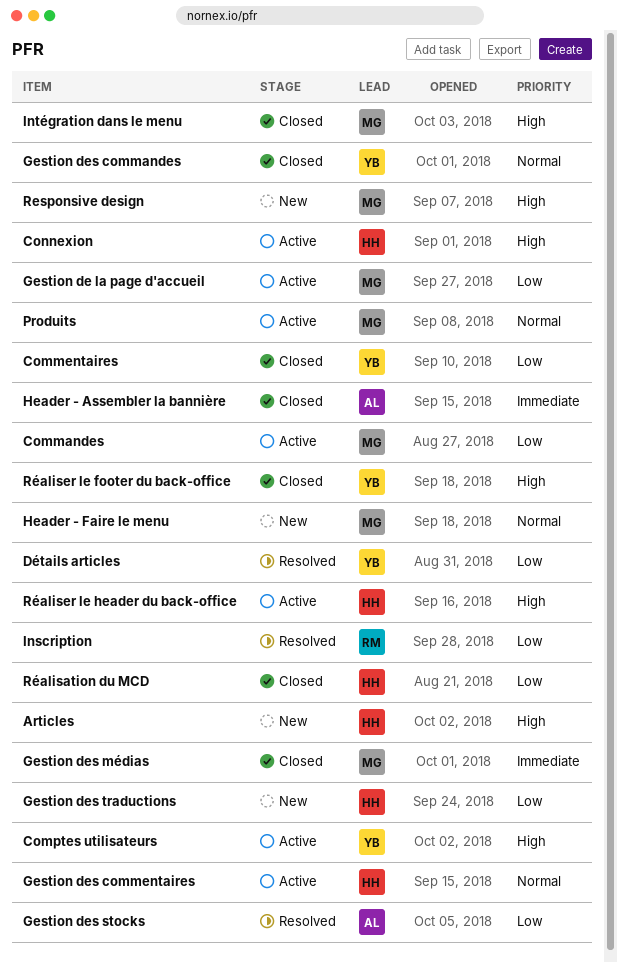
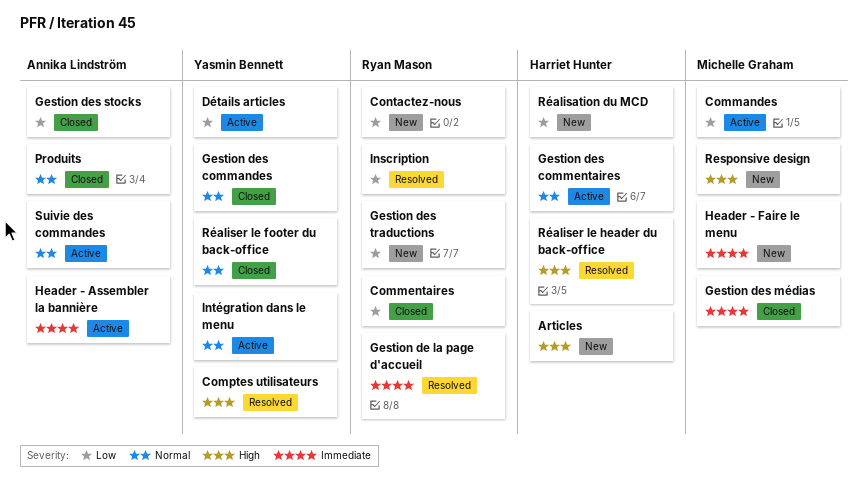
Commentaires, owner: Yasmin Bennett -> Ryan Mason
Comptes utilisateurs, status: Active -> Resolved
Connexion: present -> none
Contactez-nous: none -> present
Détails articles, status: Resolved -> Active
Gestion de la page d'accueil, status: Active -> Resolved
Gestion de la page d'accueil, owner: Michelle Graham -> Ryan Mason
Gestion de la page d'accueil, priority: Low -> Immediate
Gestion des stocks, status: Resolved -> Closed
Gestion des traductions, owner: Harriet Hunter -> Ryan Mason
Header - Assembler la bannière, status: Closed -> Active
Header - Faire le menu, priority: Normal -> Immediate
Intégration dans le menu, status: Closed -> Active
Intégration dans le menu, owner: Michelle Graham -> Yasmin Bennett
Intégration dans le menu, priority: High -> Normal
Produits, status: Active -> Closed
Produits, owner: Michelle Graham -> Annika Lindström
Réalisation du MCD, status: Closed -> New
Réaliser le footer du back-office, priority: High -> Normal
Réaliser le header du back-office, status: Active -> Resolved
Suivie des commandes: none -> present

